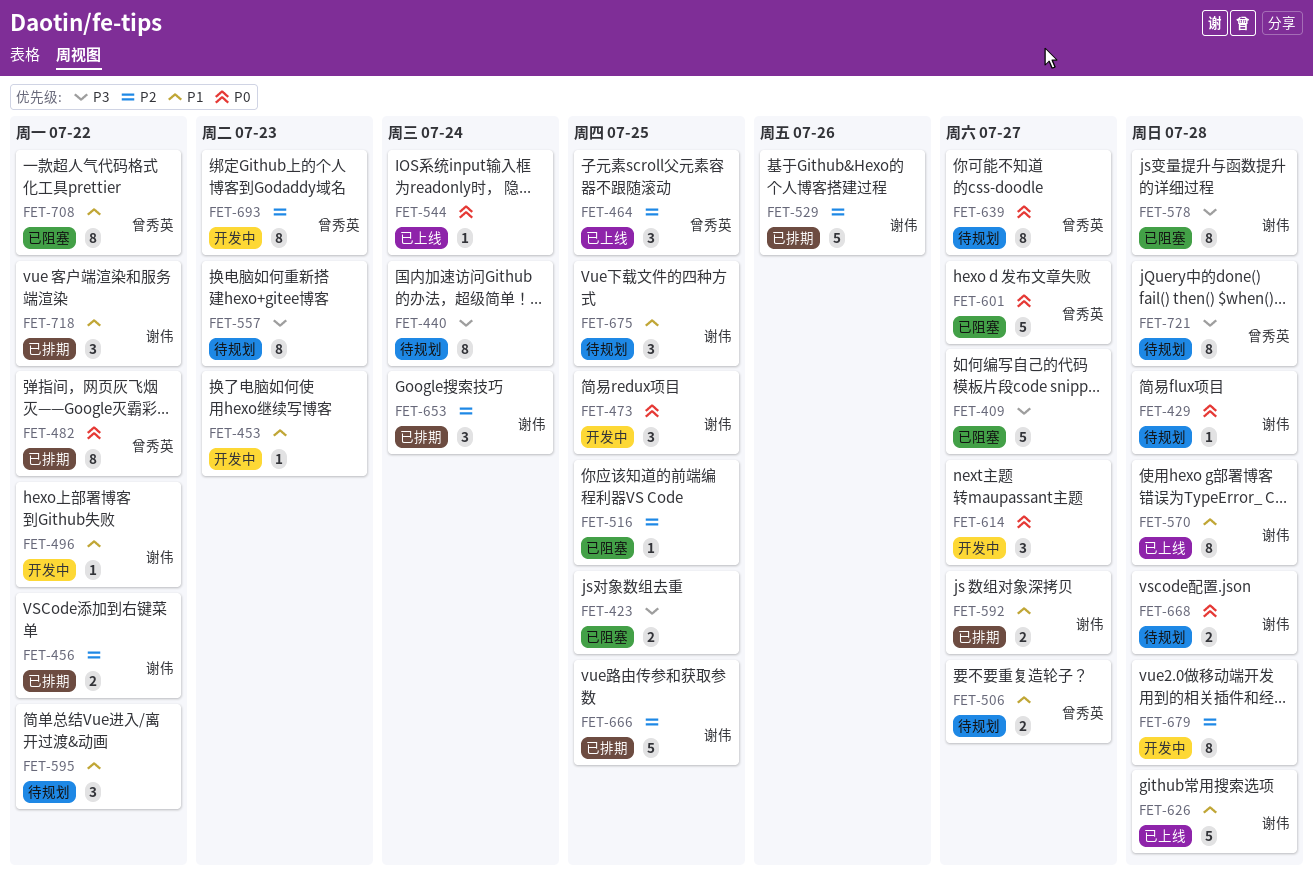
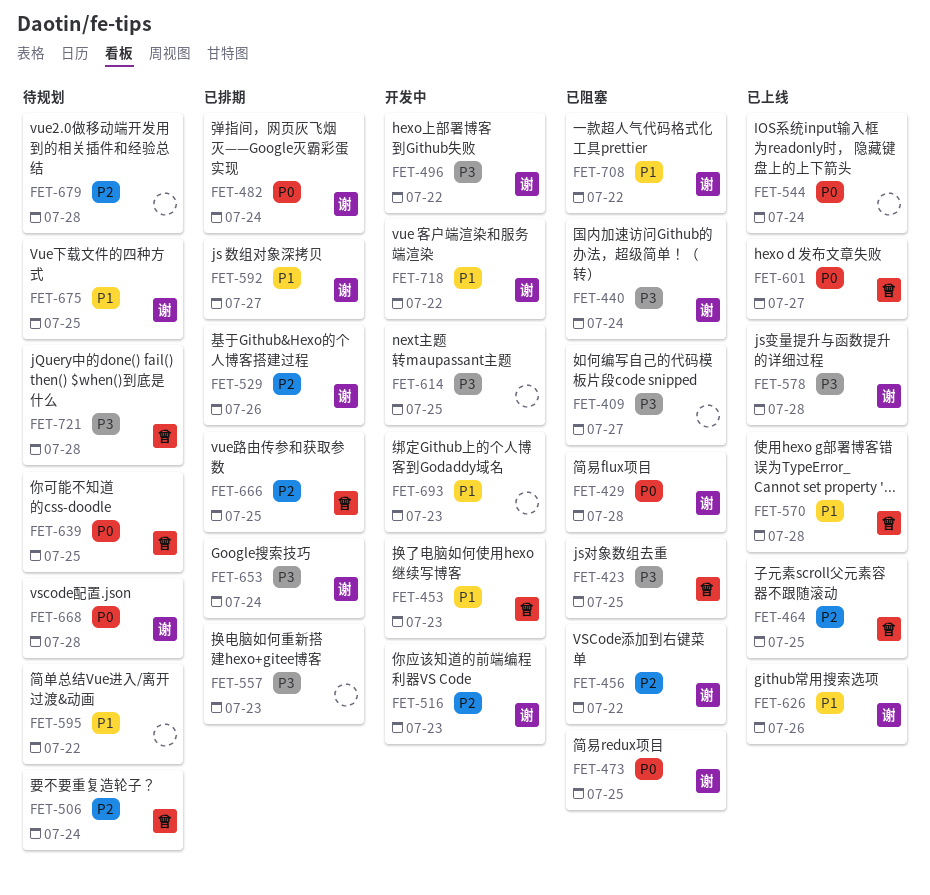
FET-423, owner: none -> 曾秀英
FET-429, status: 待规划 -> 已阻塞
FET-440, status: 待规划 -> 已阻塞
FET-440, owner: none -> 谢伟
FET-453, owner: none -> 曾秀英
FET-456, status: 已排期 -> 已阻塞
FET-473, status: 开发中 -> 已阻塞
FET-482, owner: 曾秀英 -> 谢伟
FET-482, due: Jul 22 -> Jul 24
FET-496, priority: P1 -> P3
FET-506, priority: P1 -> P2
FET-506, due: Jul 27 -> Jul 24
FET-516, status: 已阻塞 -> 开发中
FET-516, owner: none -> 谢伟
FET-516, due: Jul 25 -> Jul 23
FET-557, status: 待规划 -> 已排期
FET-570, owner: 谢伟 -> 曾秀英
FET-578, status: 已阻塞 -> 已上线
FET-601, status: 已阻塞 -> 已上线
FET-614, priority: P0 -> P3
FET-614, due: Jul 27 -> Jul 25
FET-626, due: Jul 28 -> Jul 26
FET-639, due: Jul 27 -> Jul 25
FET-653, priority: P2 -> P3
FET-666, owner: 谢伟 -> 曾秀英
FET-679, status: 开发中 -> 待规划
FET-693, owner: 曾秀英 -> none
FET-693, priority: P2 -> P1
FET-708, owner: 曾秀英 -> 谢伟
FET-718, status: 已排期 -> 开发中

